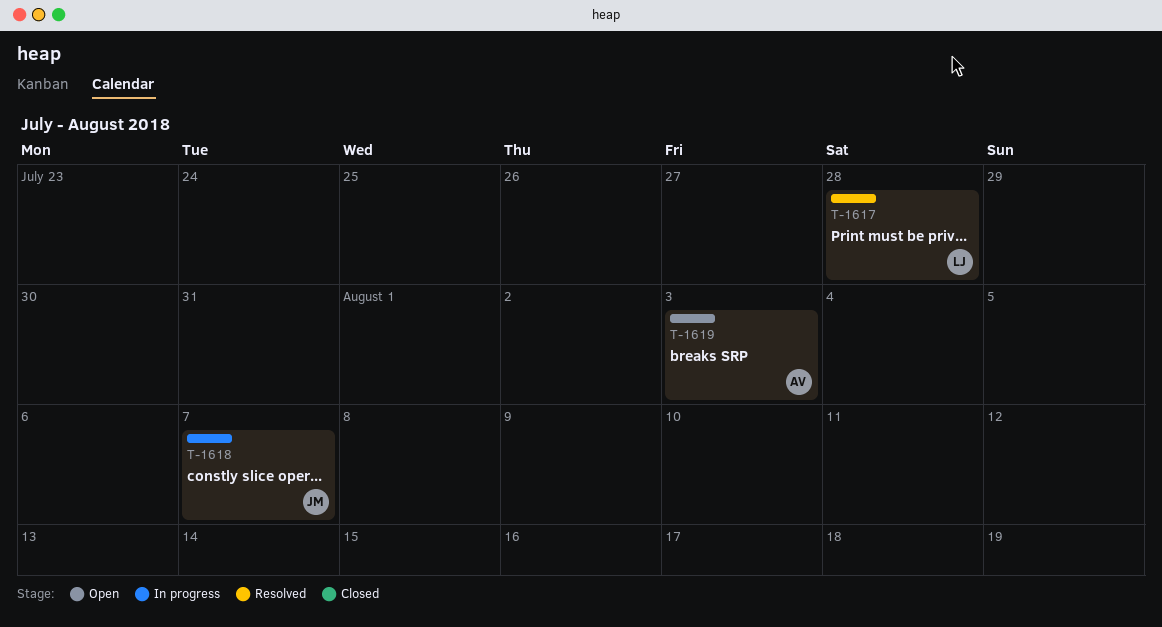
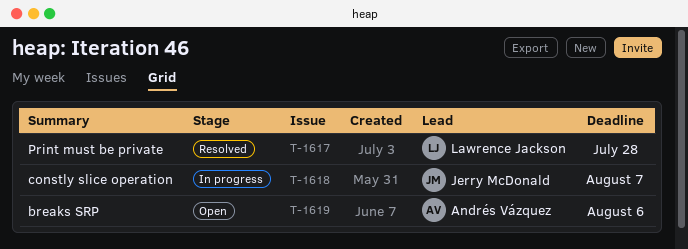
T-1619, due: Aug 3 -> Aug 6

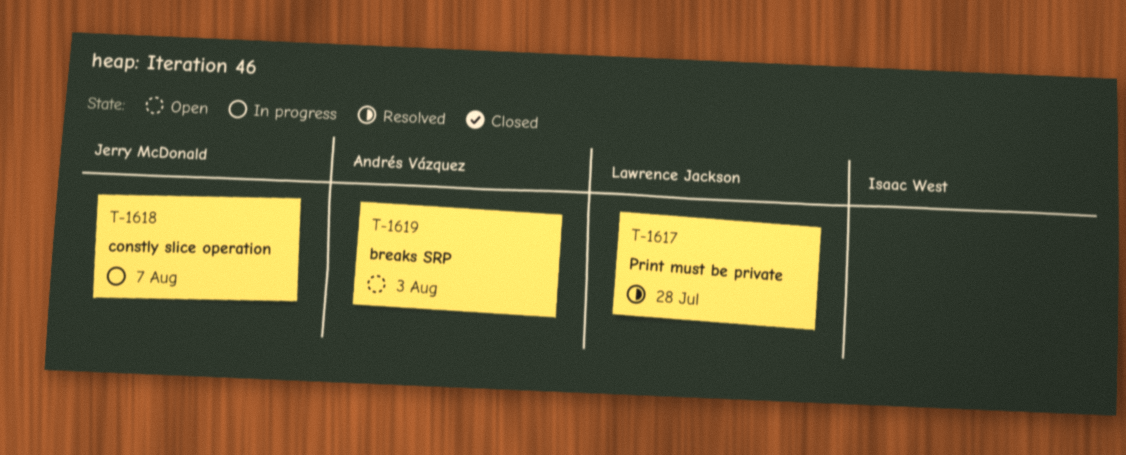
T-1619, due: Aug 6 -> Aug 3

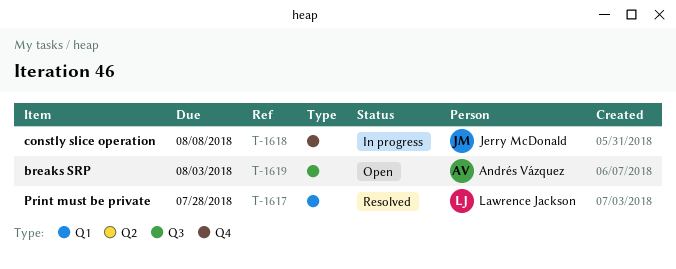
T-1618, due: Aug 7 -> Aug 8

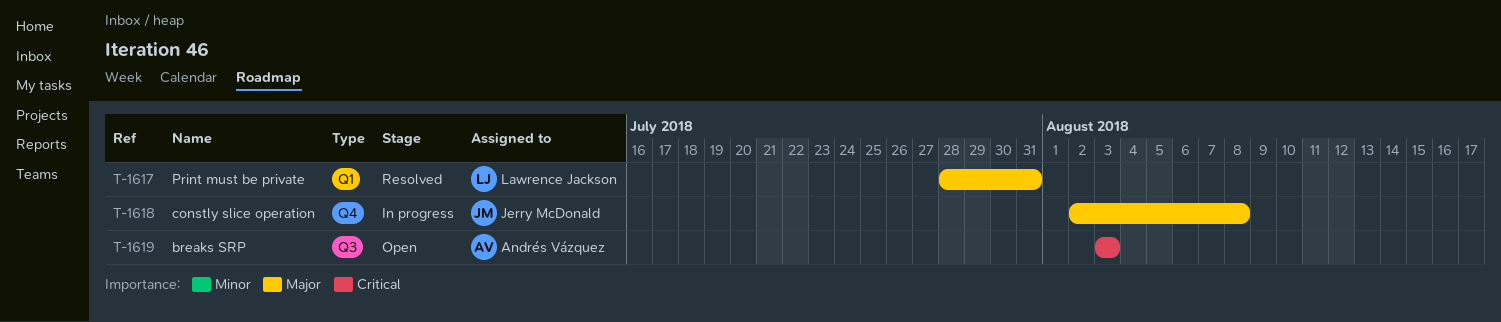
T-1617, due: Jul 28 -> Jul 31

